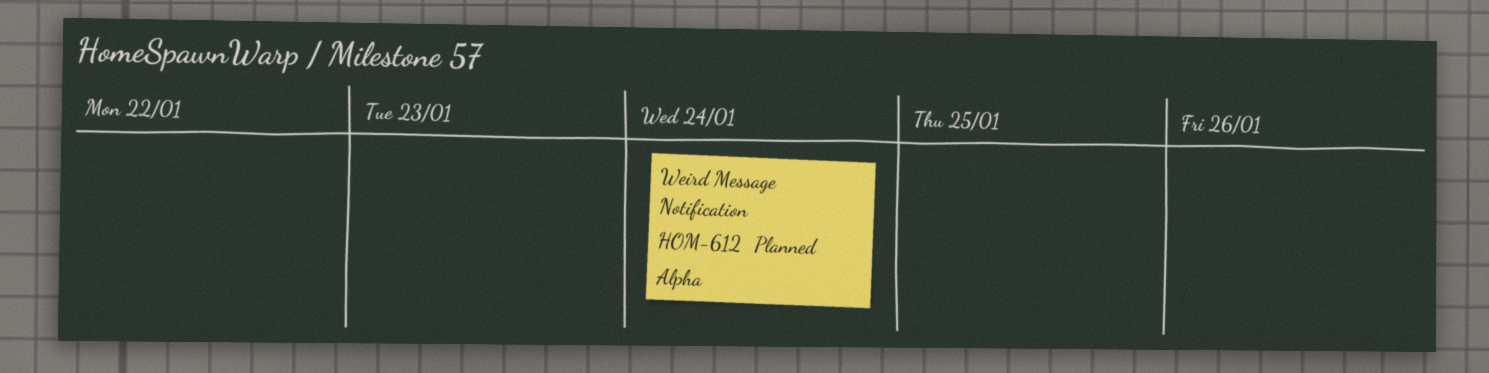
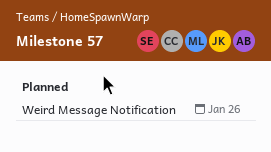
Weird Message Notification, due: Jan 24 -> Jan 26

